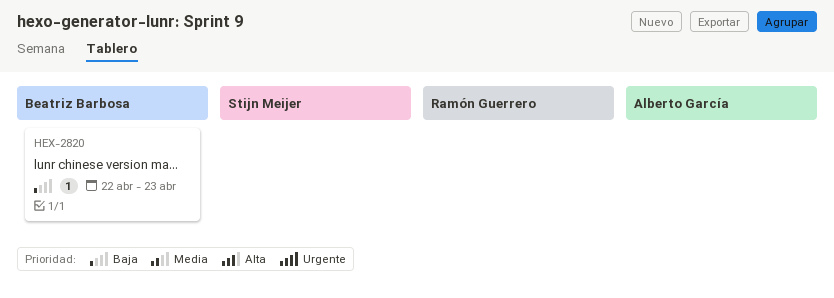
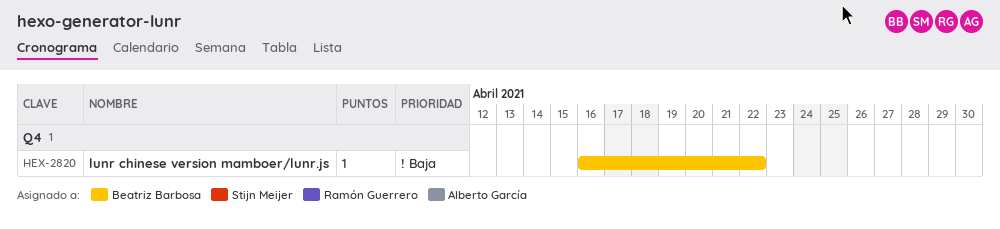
HEX-2820, start: Apr 22 -> Apr 16
HEX-2820, due: Apr 23 -> Apr 22

